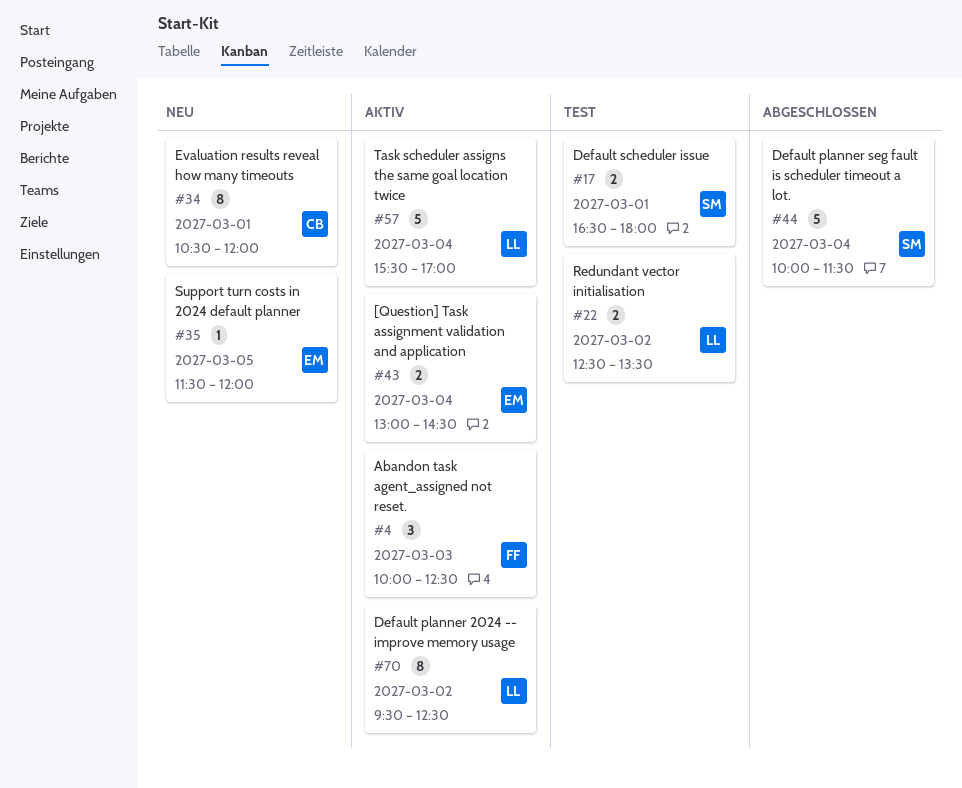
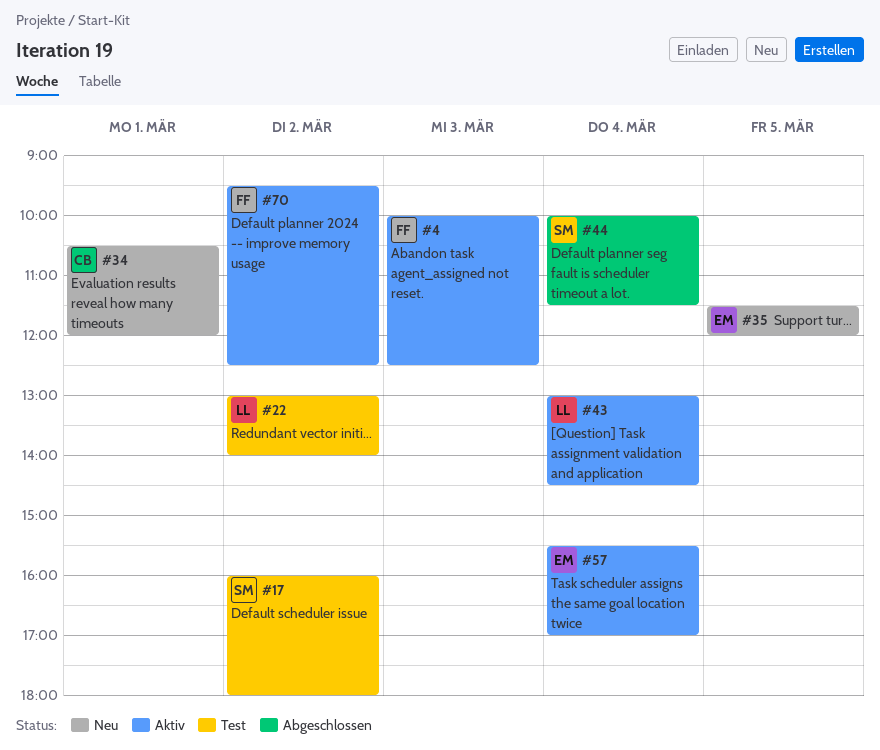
#17, day: Mar 1 -> Mar 2
#17, begins: 16:30 -> 16:00
#22, begins: 12:30 -> 13:00
#22, ends: 13:30 -> 14:00
#43, owner: EM -> LL
#57, owner: LL -> EM
#70, owner: LL -> FF

